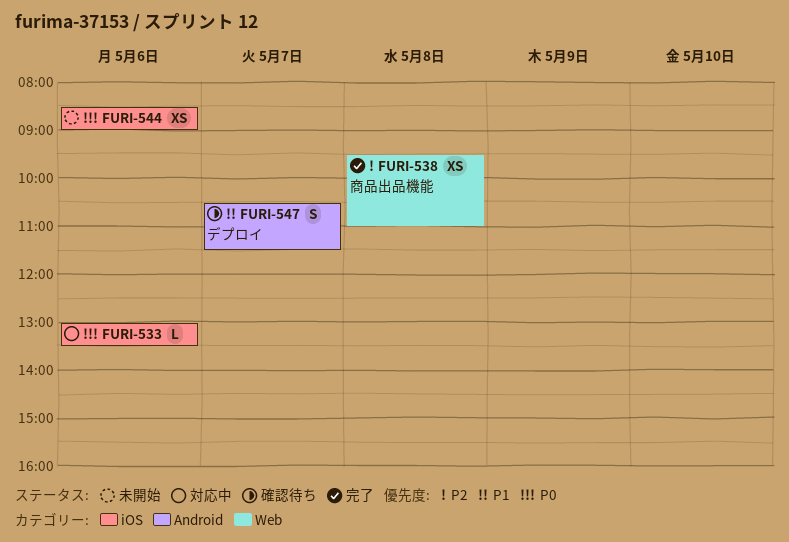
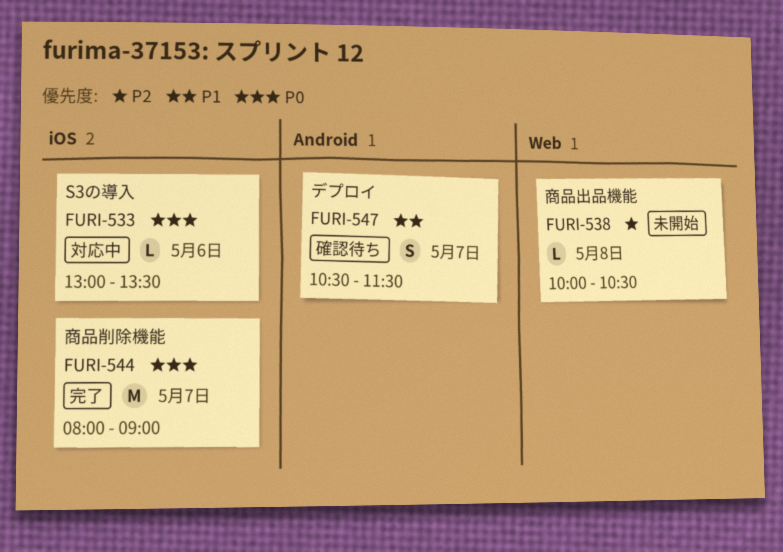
FURI-538, status: 完了 -> 未開始
FURI-538, estimate: XS -> L
FURI-538, begins: 09:30 -> 10:00
FURI-538, ends: 11:00 -> 10:30
FURI-544, status: 未開始 -> 完了
FURI-544, estimate: XS -> M
FURI-544, day: May 6 -> May 7
FURI-544, begins: 08:30 -> 08:00

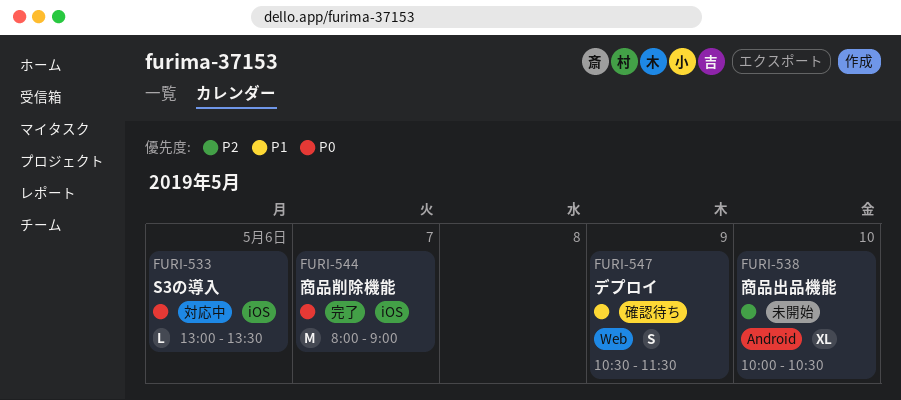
FURI-538, label: Web -> Android
FURI-538, estimate: L -> XL
FURI-538, day: May 8 -> May 10
FURI-547, label: Android -> Web
FURI-547, day: May 7 -> May 9

